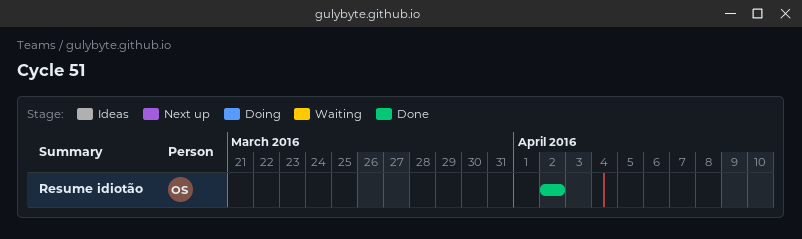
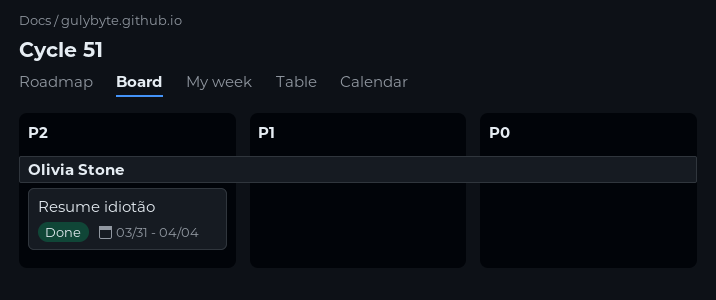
Resume idiotão, start: Apr 2 -> Mar 31
Resume idiotão, due: Apr 2 -> Apr 4

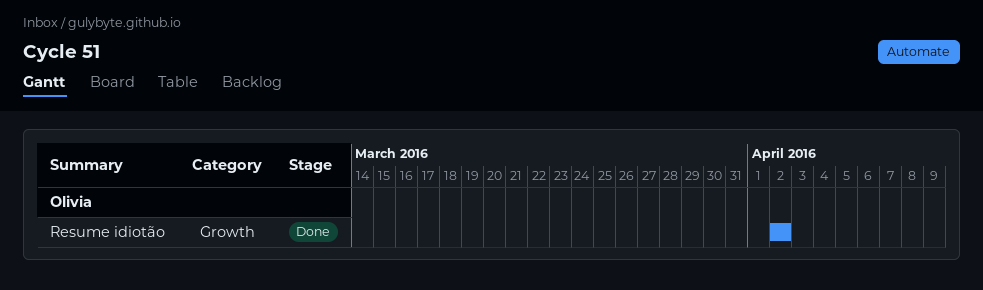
Resume idiotão, start: Mar 31 -> Apr 2
Resume idiotão, due: Apr 4 -> Apr 2

